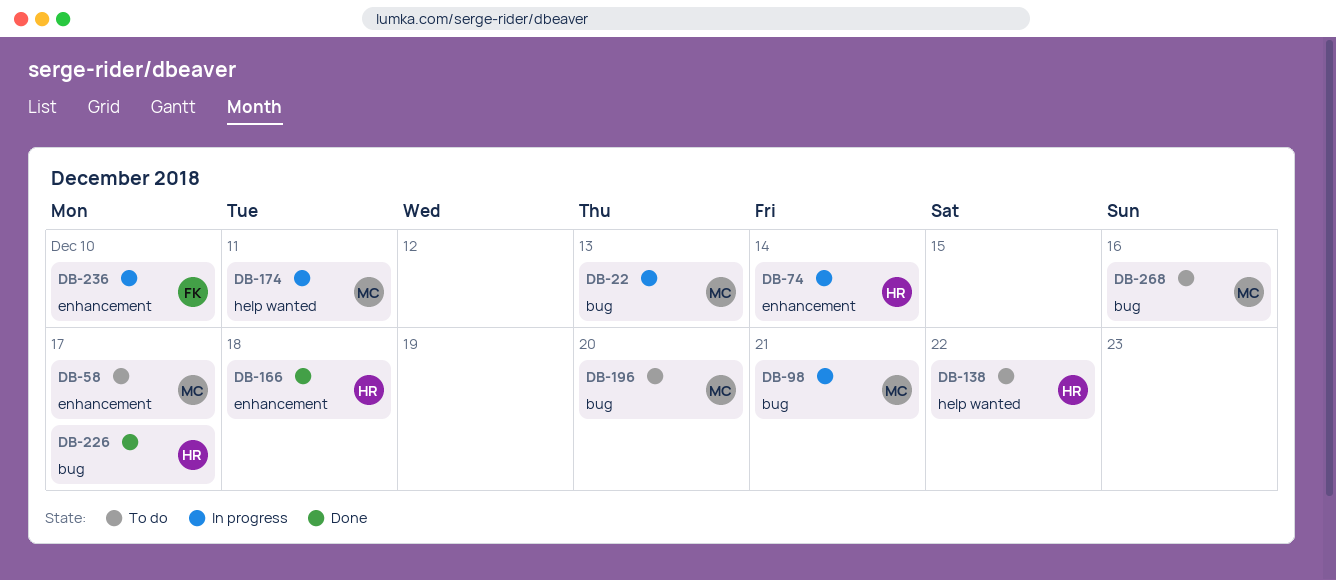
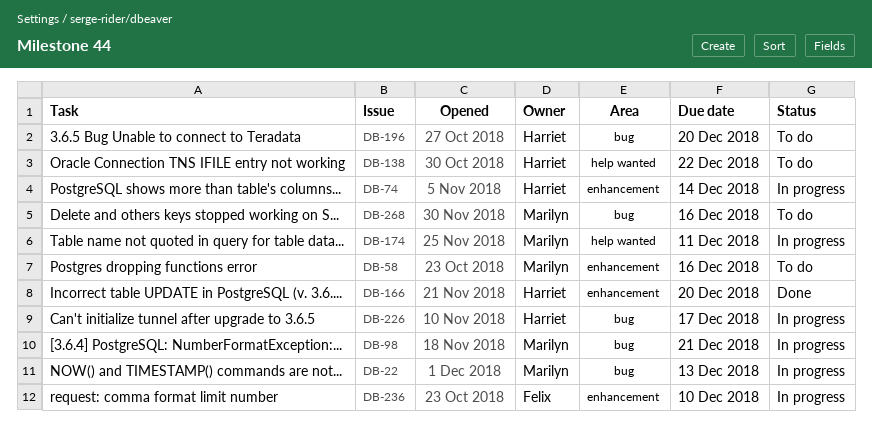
DB-58, due: Dec 17 -> Dec 16
DB-166, due: Dec 18 -> Dec 20
DB-196, owner: Marilyn -> Harriet
DB-226, status: Done -> In progress

